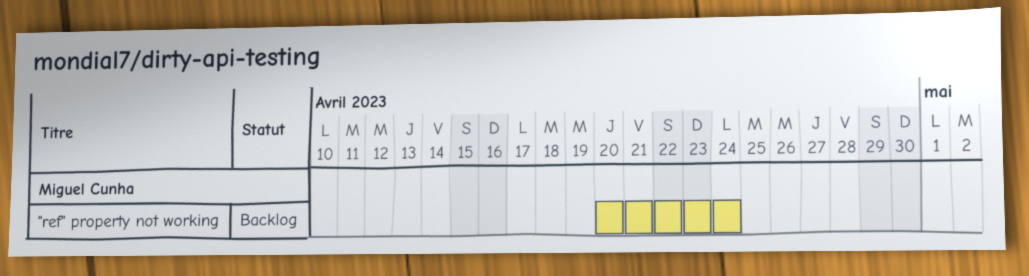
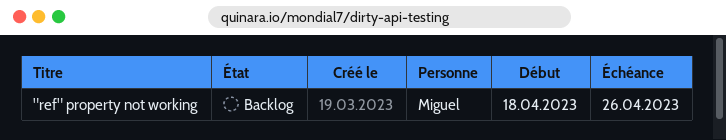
"ref" property not working, start: Apr 20 -> Apr 18
"ref" property not working, due: Apr 24 -> Apr 26

